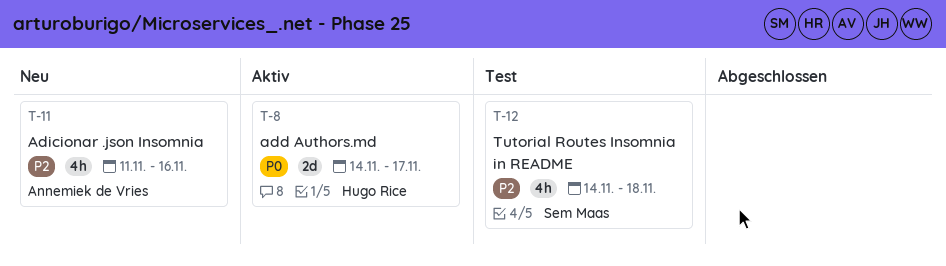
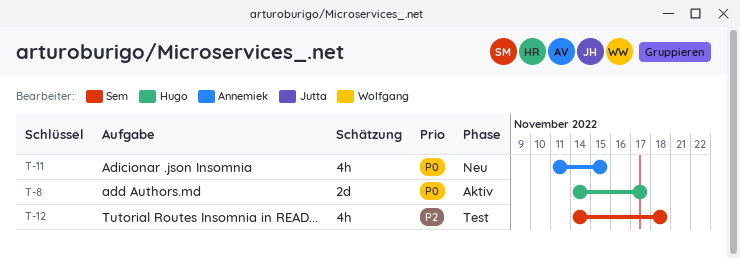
T-11, priority: P2 -> P0
T-11, due: Nov 16 -> Nov 15

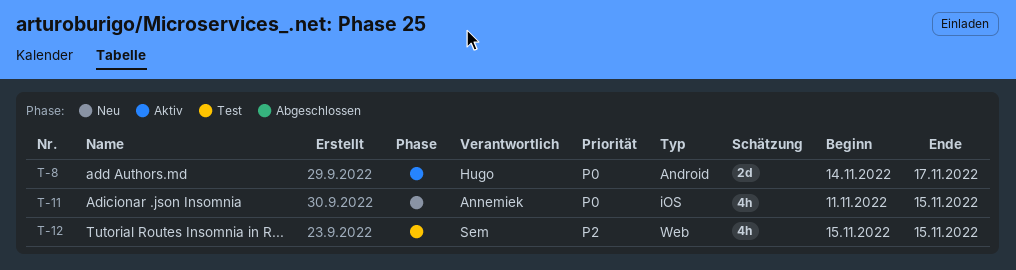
T-12, start: Nov 14 -> Nov 15
T-12, due: Nov 18 -> Nov 15

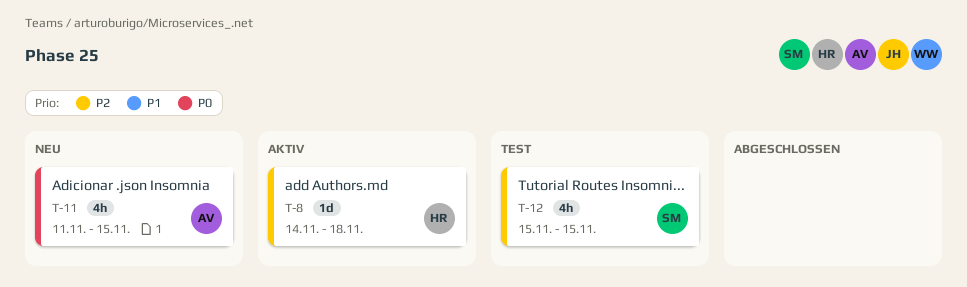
T-8, priority: P0 -> P2
T-8, estimate: 2d -> 1d
T-8, due: Nov 17 -> Nov 18

